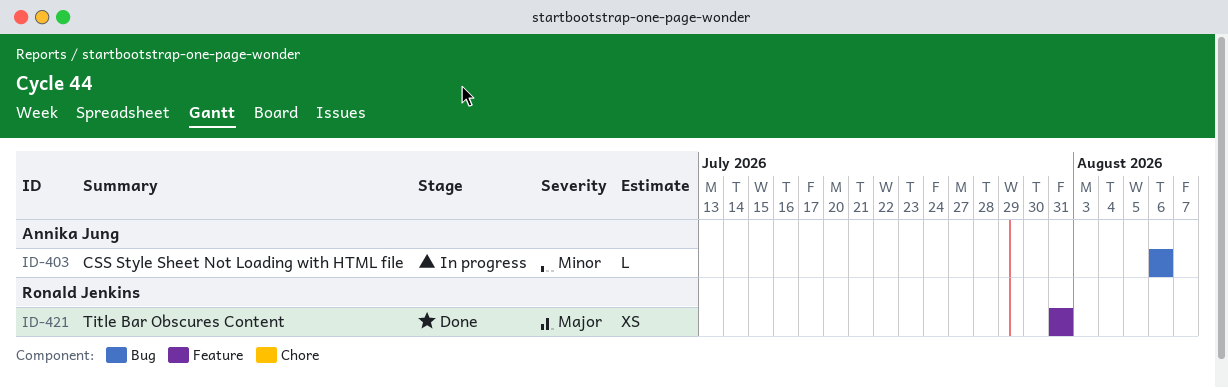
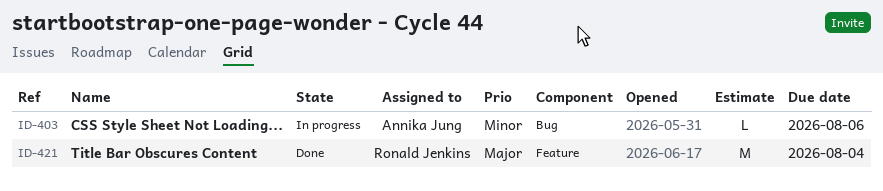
ID-421, estimate: XS -> M
ID-421, due: Jul 31 -> Aug 4

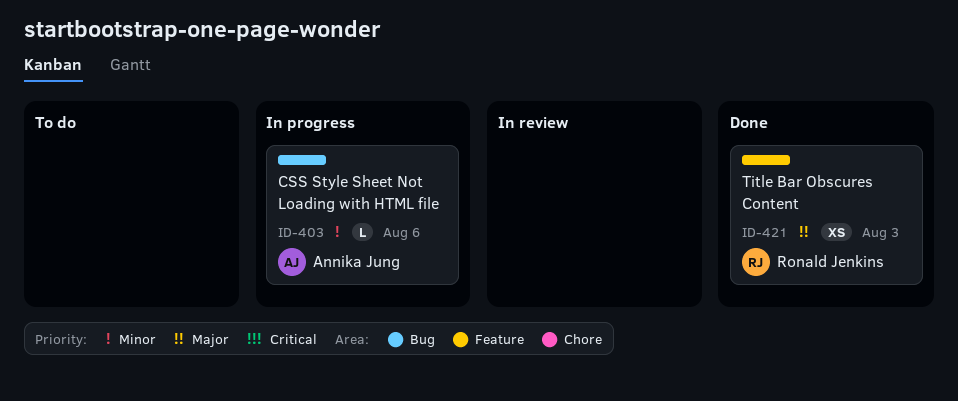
ID-421, estimate: M -> XS
ID-421, due: Aug 4 -> Aug 3

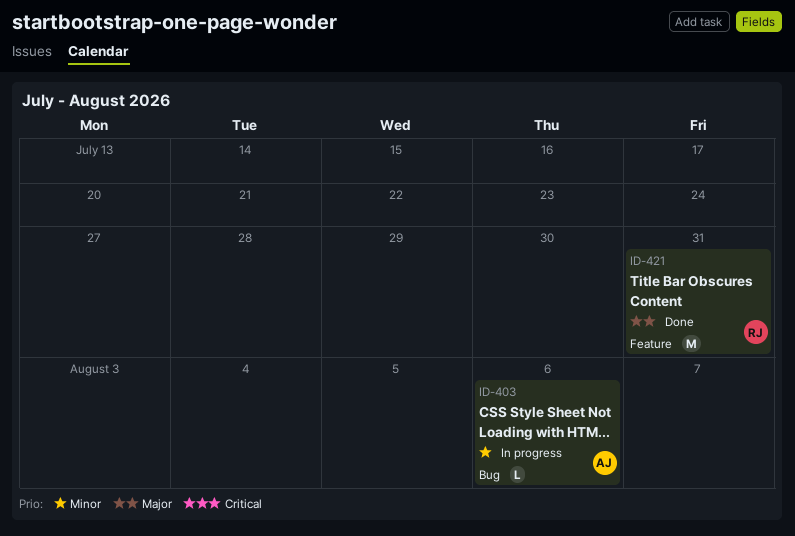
ID-421, estimate: XS -> M
ID-421, due: Aug 3 -> Jul 31

